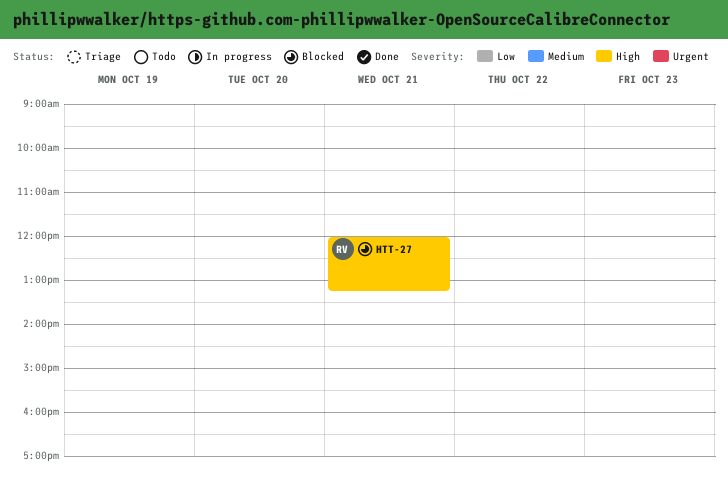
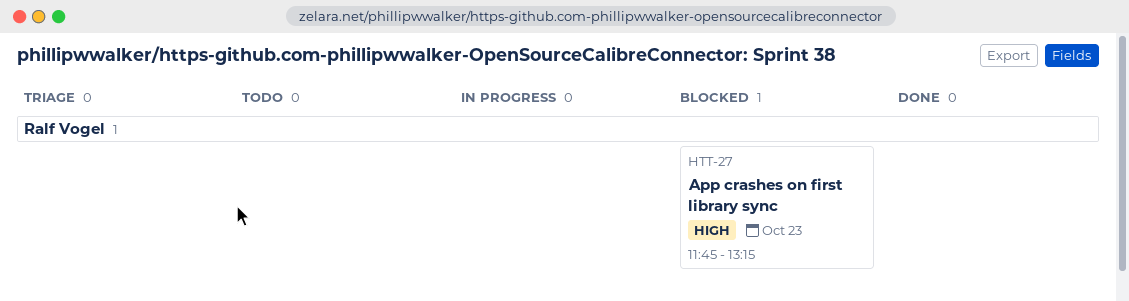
HTT-27, day: Oct 21 -> Oct 23
HTT-27, begins: 12:00 -> 11:45

